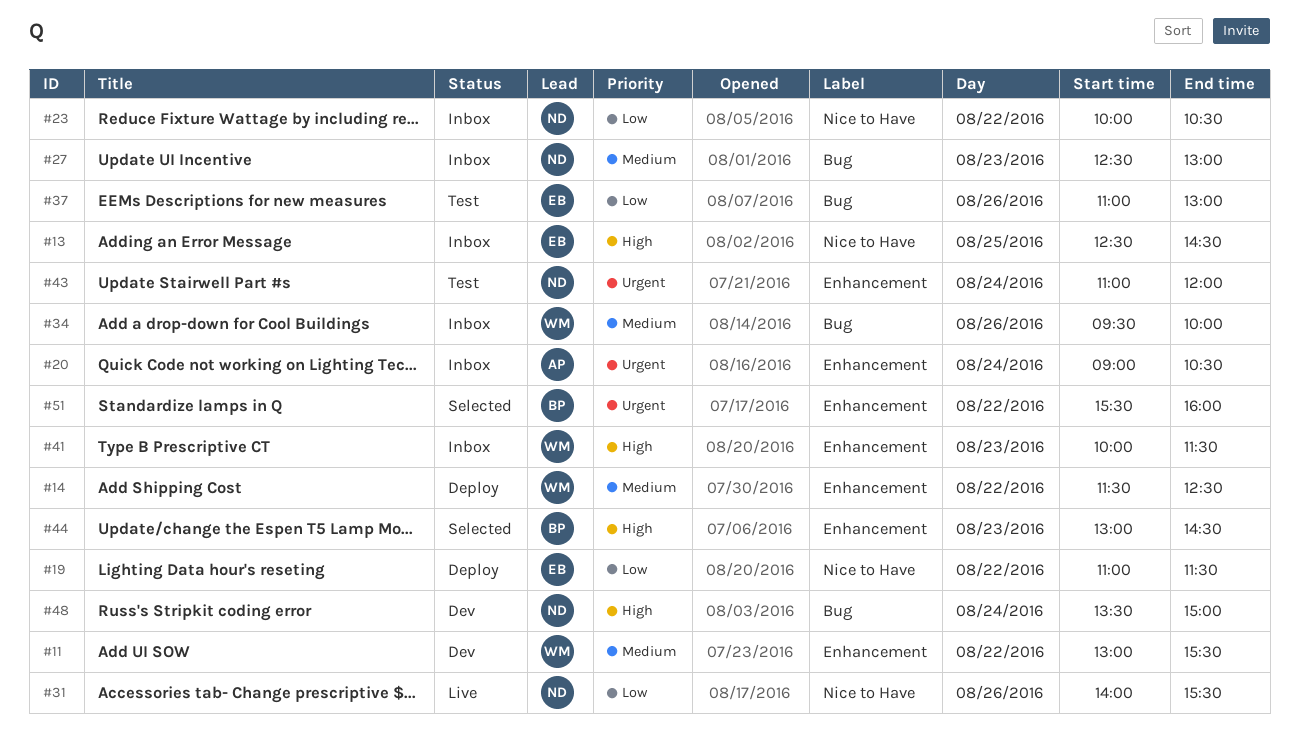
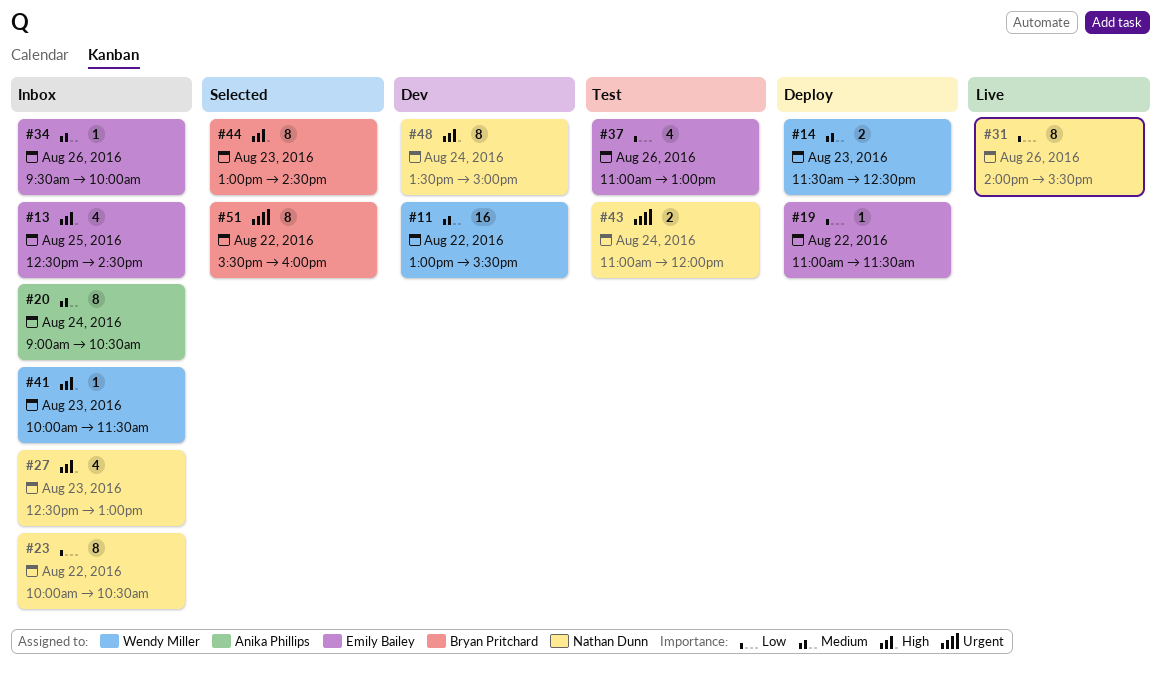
#14, day: Aug 22 -> Aug 23
#20, priority: Urgent -> Medium
#27, priority: Medium -> High
#34, owner: Wendy Miller -> Emily Bailey

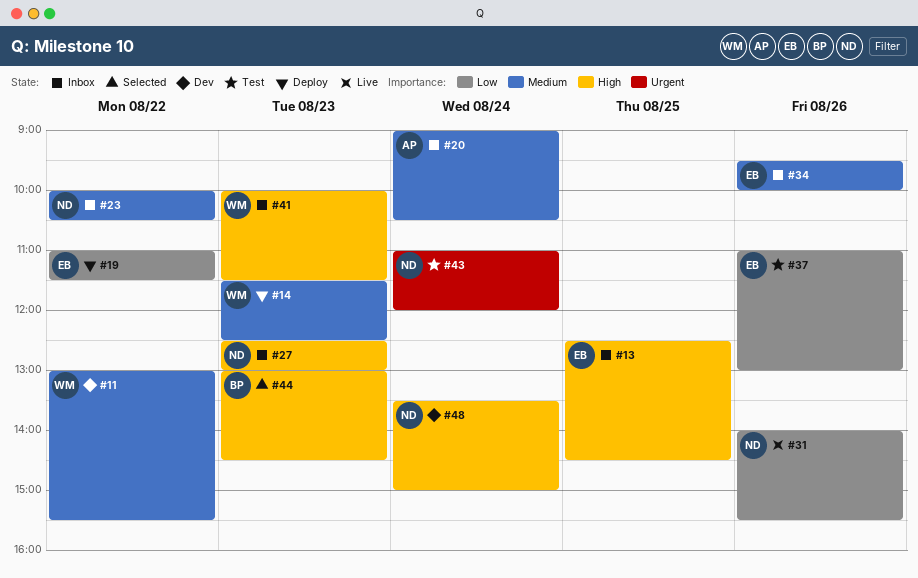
#23, priority: Low -> Medium
#51: present -> none

